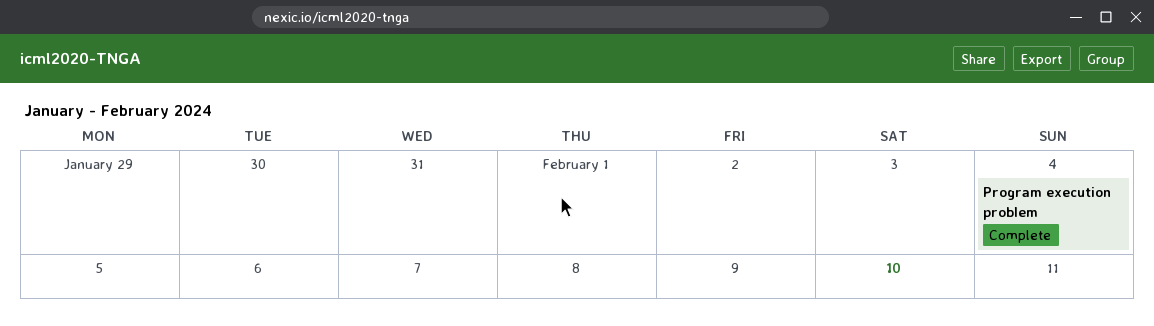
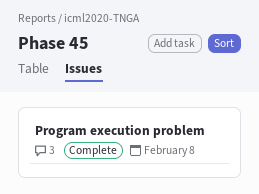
Program execution problem, due: Feb 4 -> Feb 8

